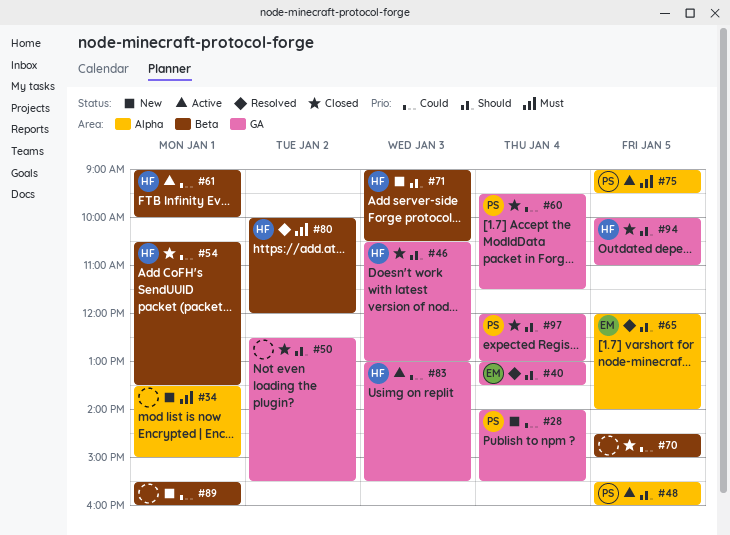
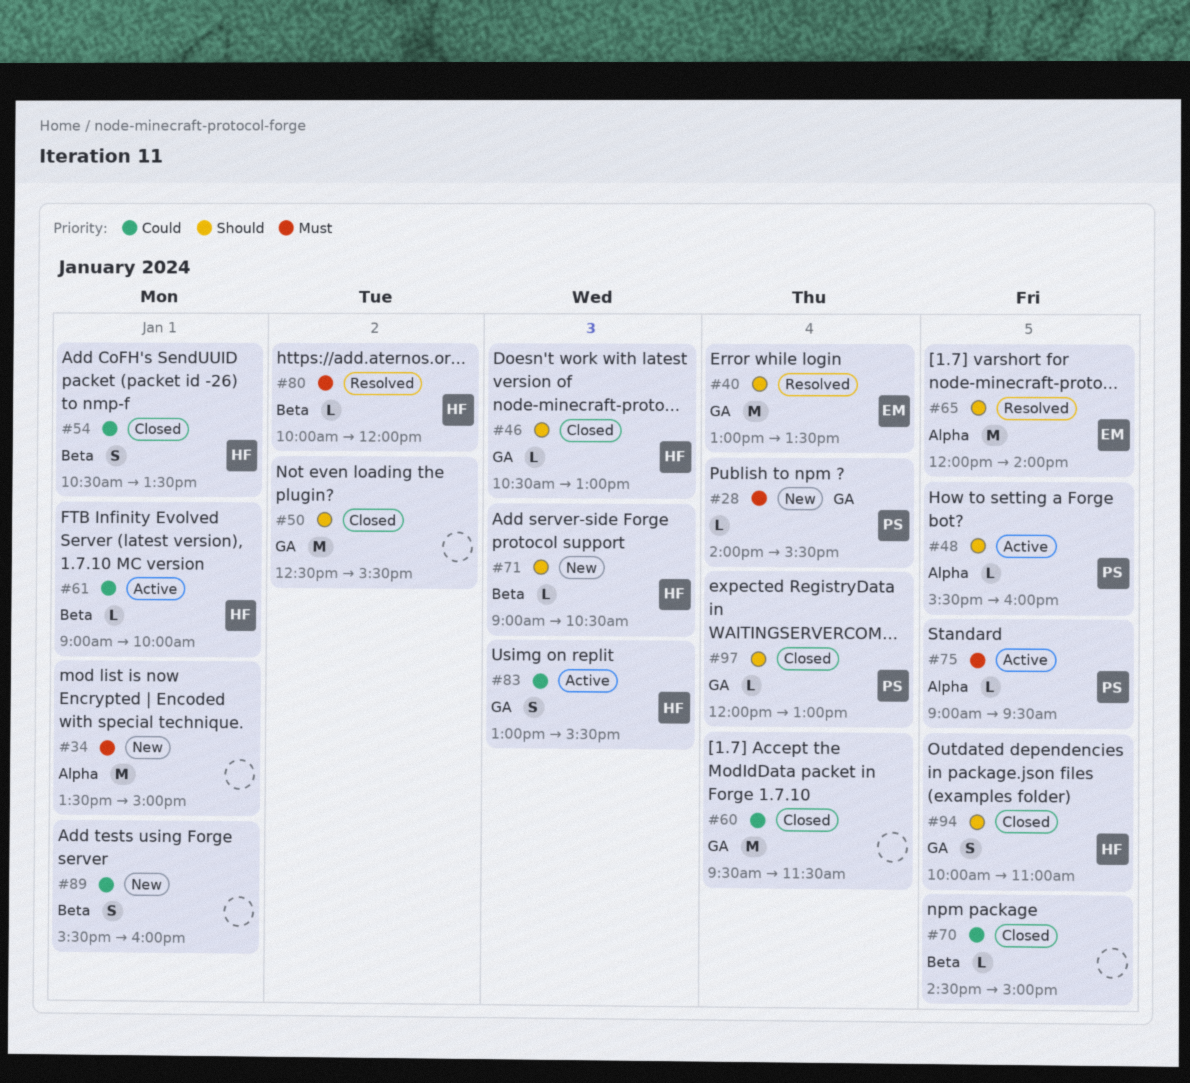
#28, priority: Could -> Must
#60, owner: PS -> none

